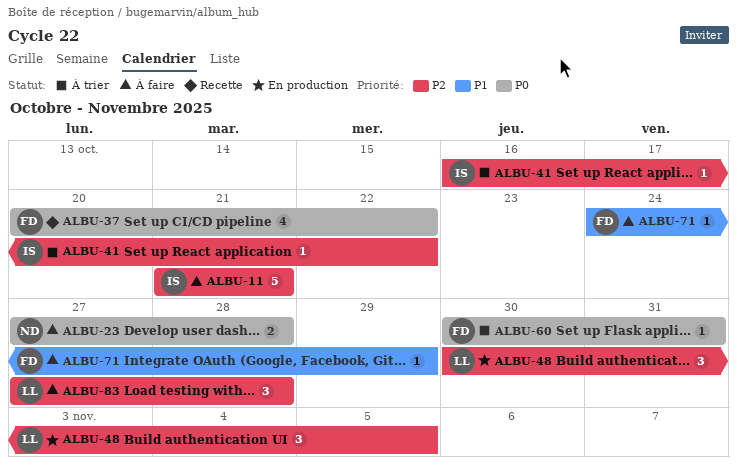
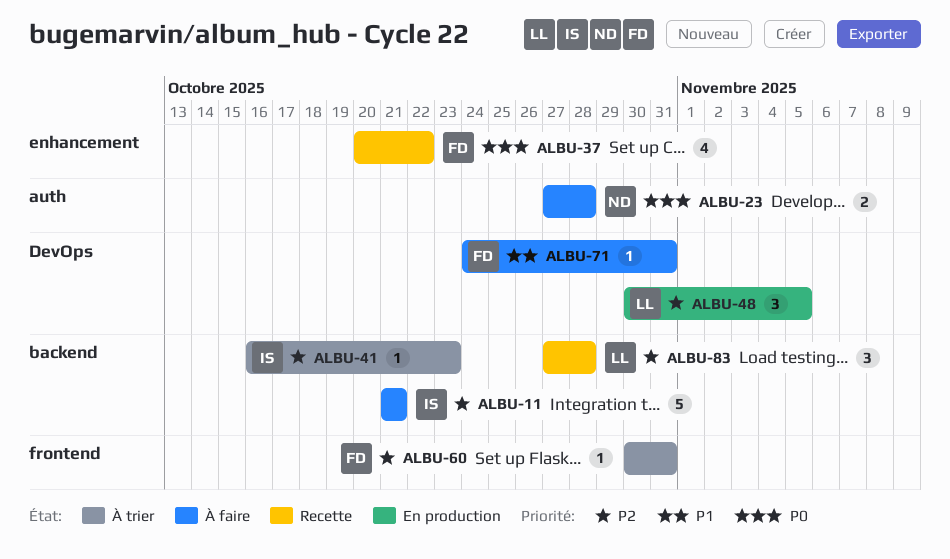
ALBU-41, due: Oct 22 -> Oct 23
ALBU-60, priority: P0 -> P2
ALBU-71, due: Oct 29 -> Oct 31
ALBU-83, status: À faire -> Recette

